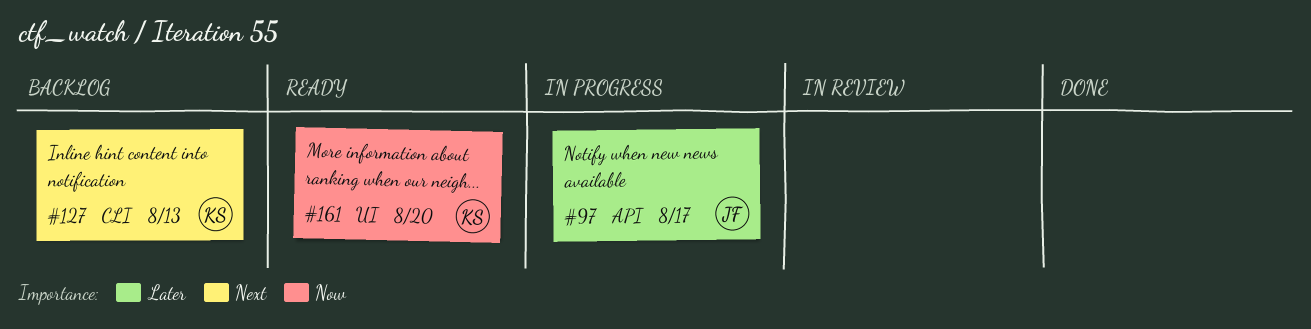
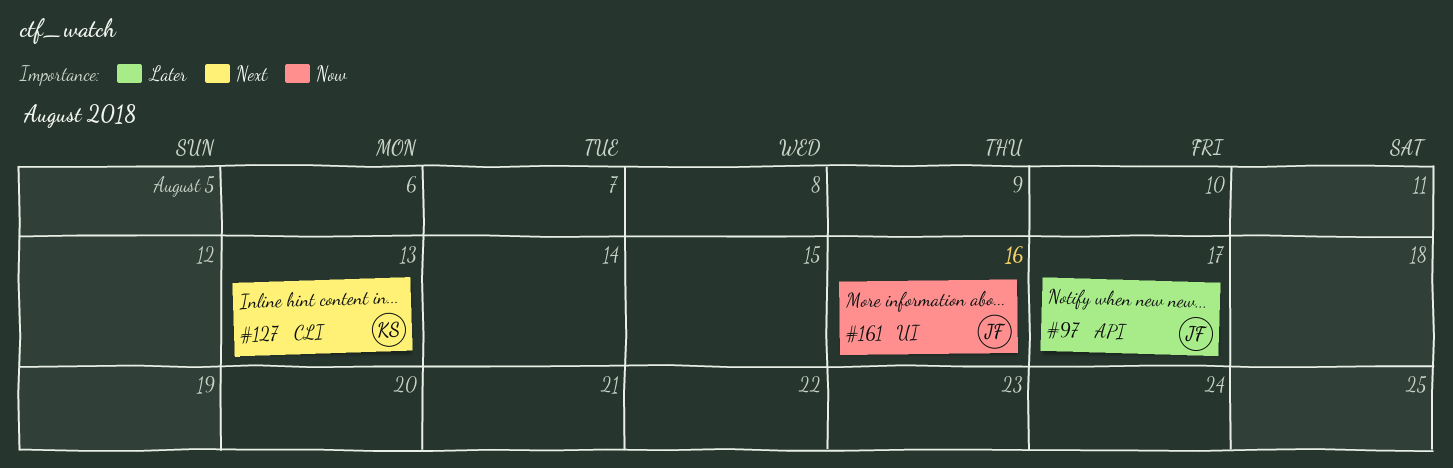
#161, owner: KS -> JF
#161, due: Aug 20 -> Aug 16

